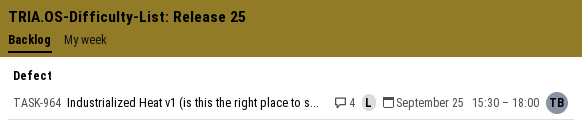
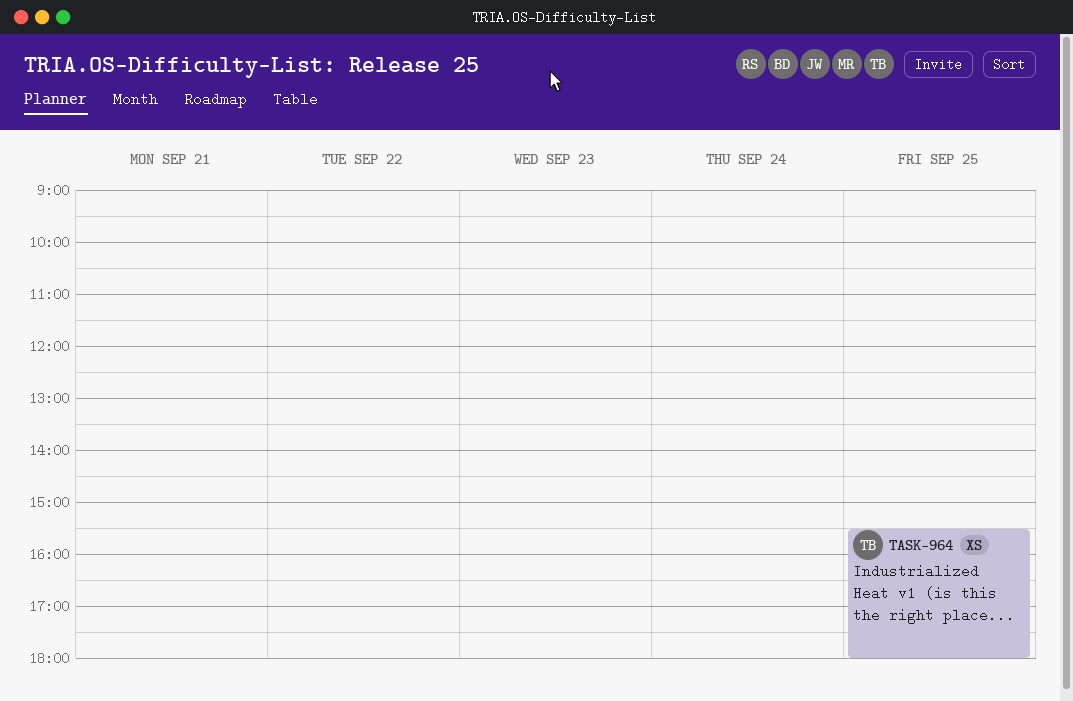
TASK-964, estimate: L -> XS

